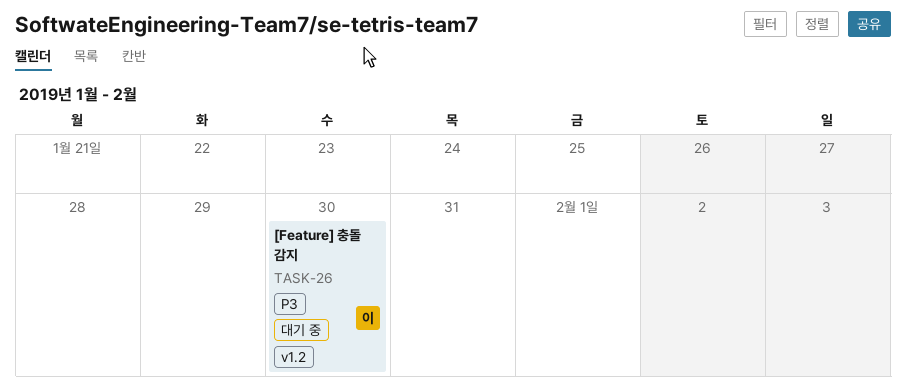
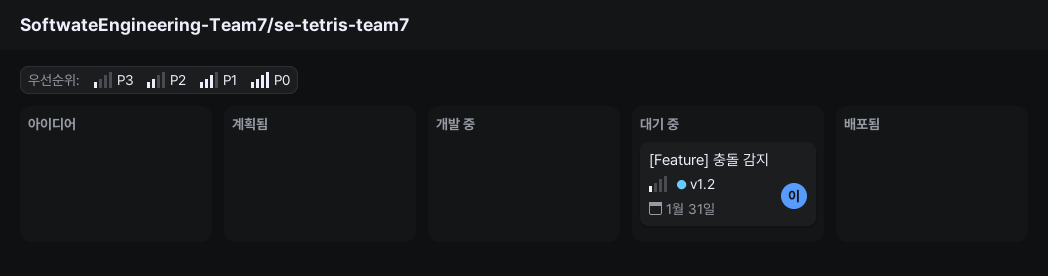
[Feature] 충돌 감지, due: Jan 30 -> Jan 31

